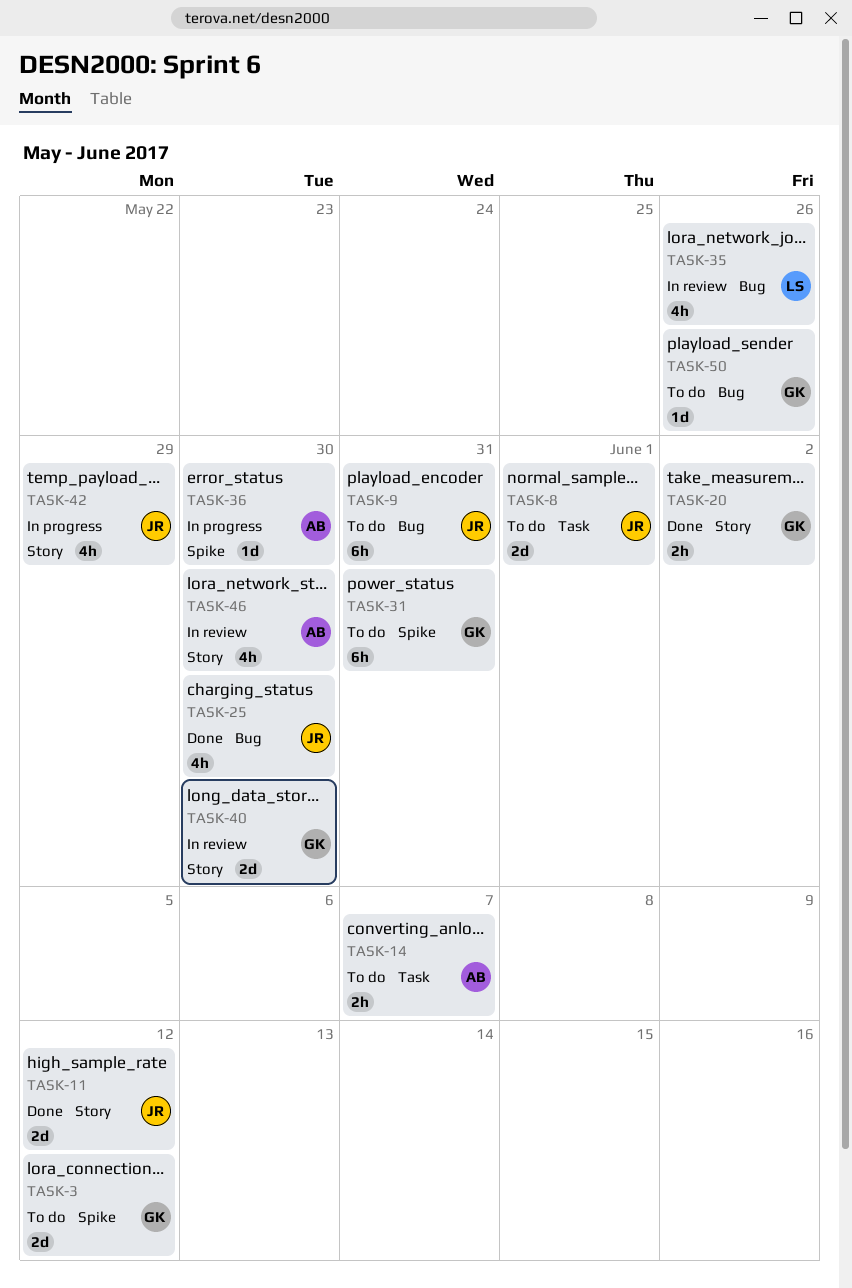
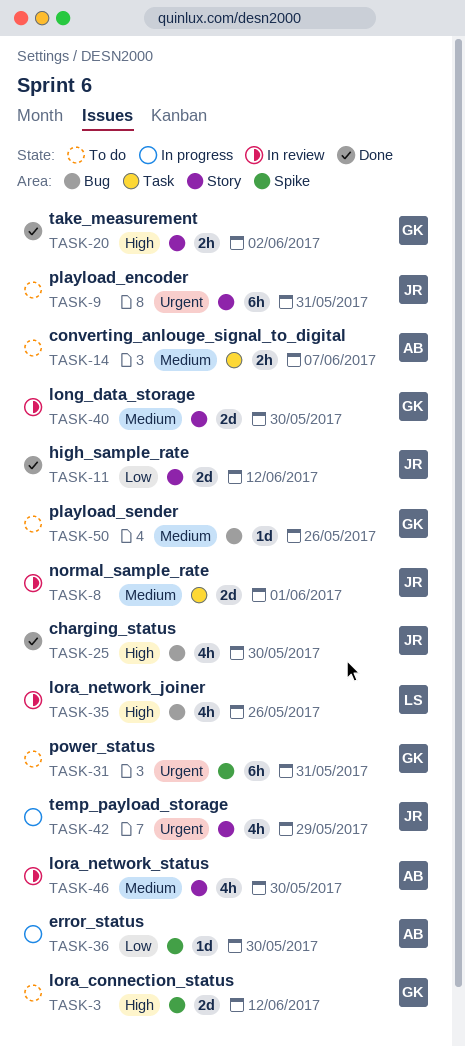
TASK-8, status: To do -> In review
TASK-9, label: Bug -> Story

